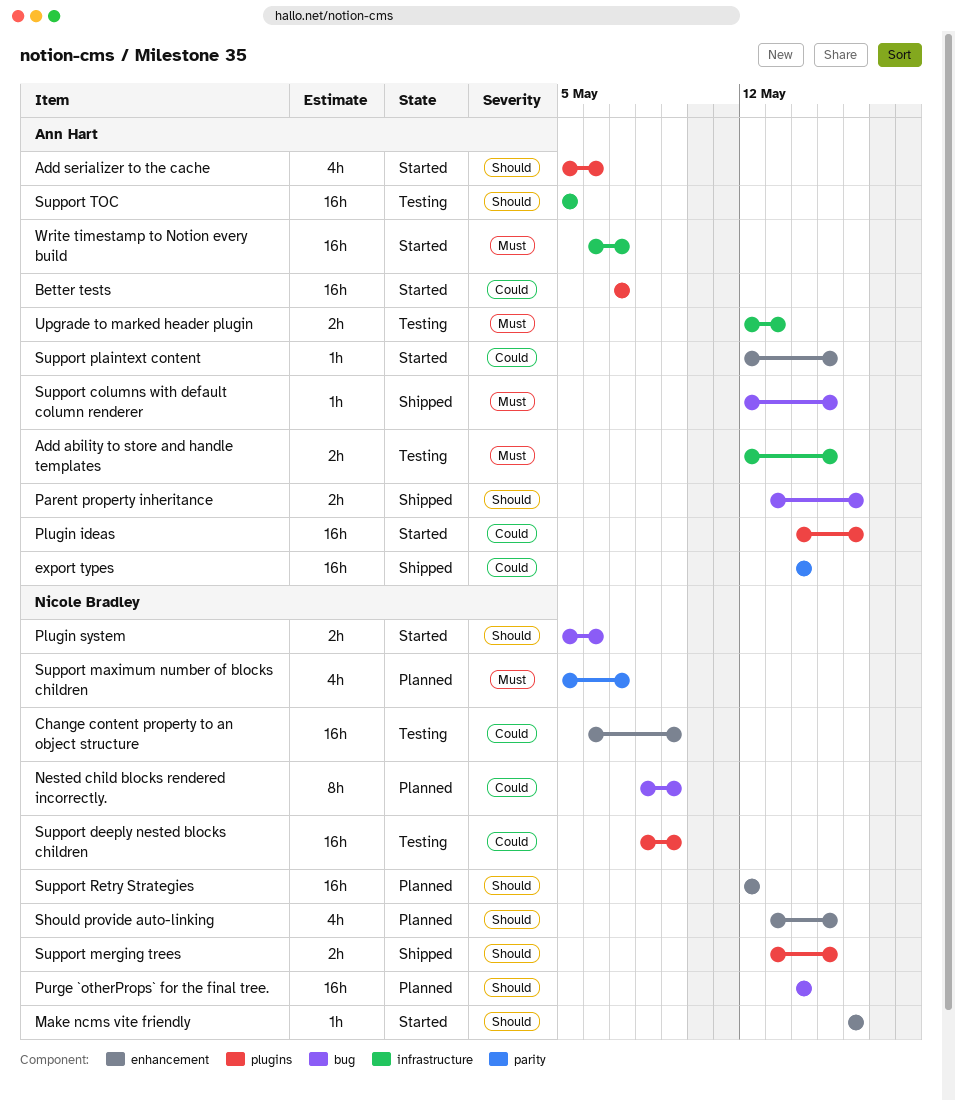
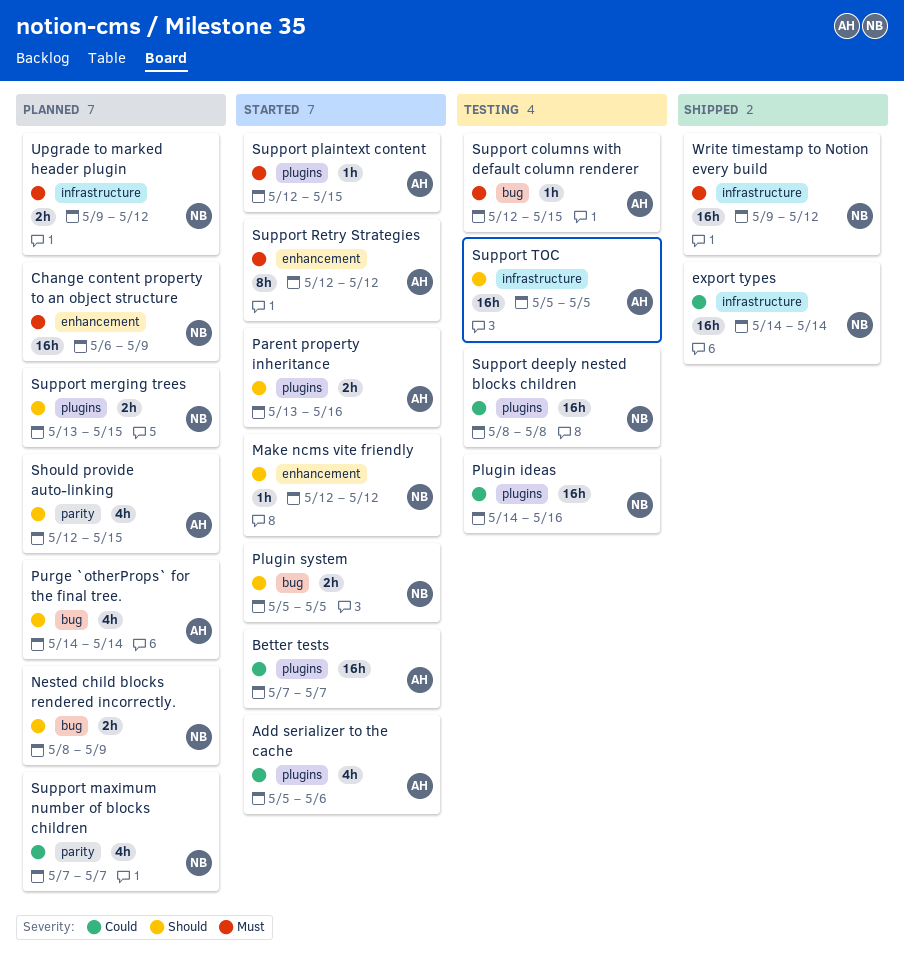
Add ability to store and handle templates: present -> none
Add serializer to the cache, priority: Should -> Could
Change content property to an object structure, status: Testing -> Planned
Change content property to an object structure, priority: Could -> Must
export types, owner: Ann Hart -> Nicole Bradley
export types, label: parity -> infrastructure
Make ncms vite friendly, start: May 16 -> May 12
Make ncms vite friendly, due: May 16 -> May 12
Nested child blocks rendered incorrectly., priority: Could -> Should
Nested child blocks rendered incorrectly., estimate: 8h -> 2h
Parent property inheritance, status: Shipped -> Started
Parent property inheritance, label: bug -> plugins
Plugin ideas, status: Started -> Testing
Plugin ideas, owner: Ann Hart -> Nicole Bradley
Plugin system, due: May 6 -> May 5
Purge `otherProps` for the final tree., owner: Nicole Bradley -> Ann Hart
Purge `otherProps` for the final tree., estimate: 16h -> 4h
Should provide auto-linking, owner: Nicole Bradley -> Ann Hart
Should provide auto-linking, label: enhancement -> parity
Should provide auto-linking, start: May 13 -> May 12
Support columns with default column renderer, status: Shipped -> Testing
Support deeply nested blocks children, due: May 9 -> May 8
Support maximum number of blocks children, priority: Must -> Could
Support maximum number of blocks children, start: May 5 -> May 7
Support merging trees, status: Shipped -> Planned
Support plaintext content, priority: Could -> Must
Support plaintext content, label: enhancement -> plugins
Support Retry Strategies, status: Planned -> Started
Support Retry Strategies, owner: Nicole Bradley -> Ann Hart
Support Retry Strategies, priority: Should -> Must
Support Retry Strategies, estimate: 16h -> 8h
Upgrade to marked header plugin, status: Testing -> Planned
Upgrade to marked header plugin, owner: Ann Hart -> Nicole Bradley
Upgrade to marked header plugin, start: May 12 -> May 9
Upgrade to marked header plugin, due: May 13 -> May 12
Write timestamp to Notion every build, status: Started -> Shipped
Write timestamp to Notion every build, owner: Ann Hart -> Nicole Bradley
Write timestamp to Notion every build, start: May 6 -> May 9
Write timestamp to Notion every build, due: May 7 -> May 12

